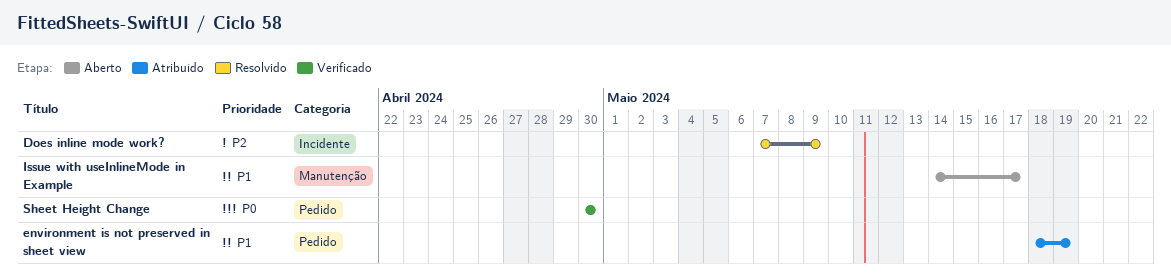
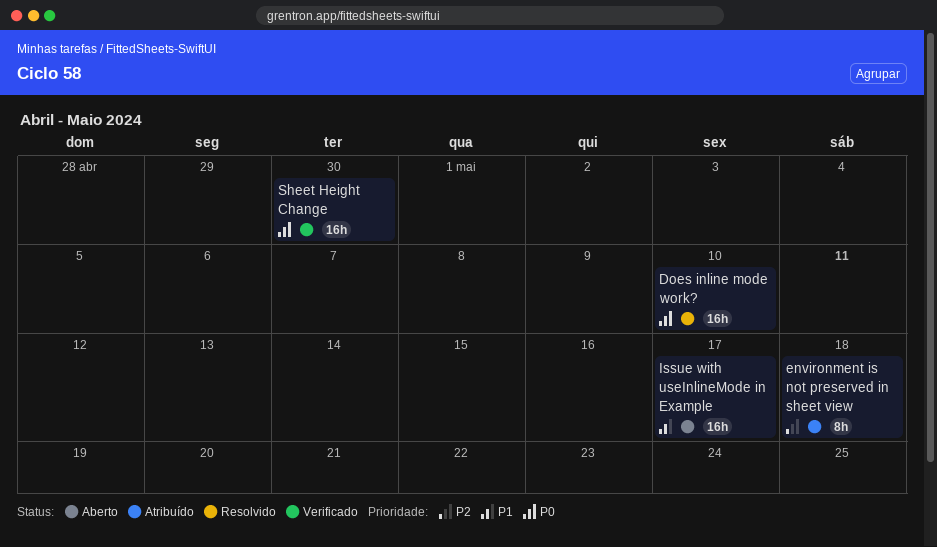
Does inline mode work?, priority: P2 -> P0
Does inline mode work?, due: May 9 -> May 10
environment is not preserved in sheet view, priority: P1 -> P2
environment is not preserved in sheet view, due: May 19 -> May 18

